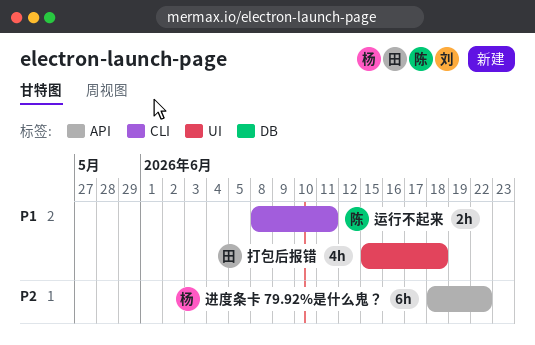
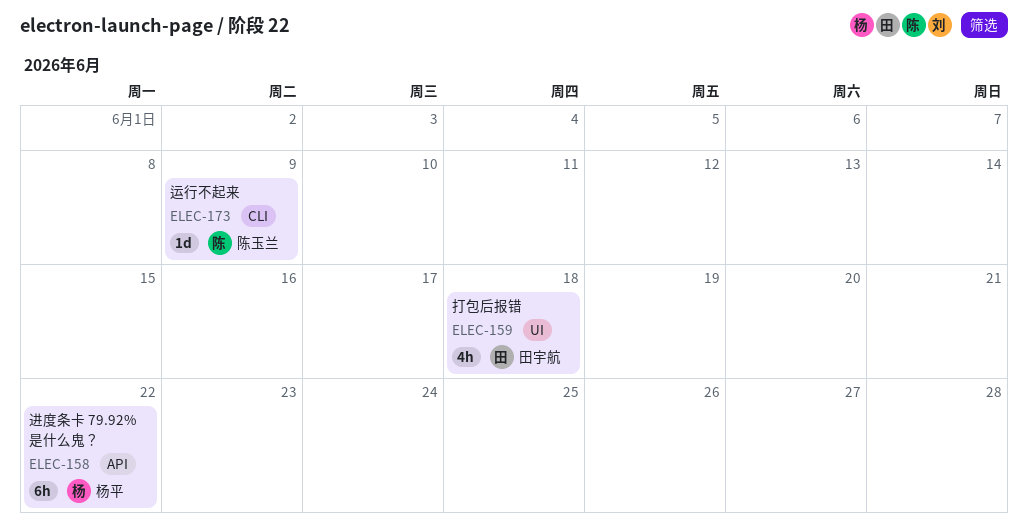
运行不起来, estimate: 2h -> 1d
运行不起来, due: Jun 11 -> Jun 9

